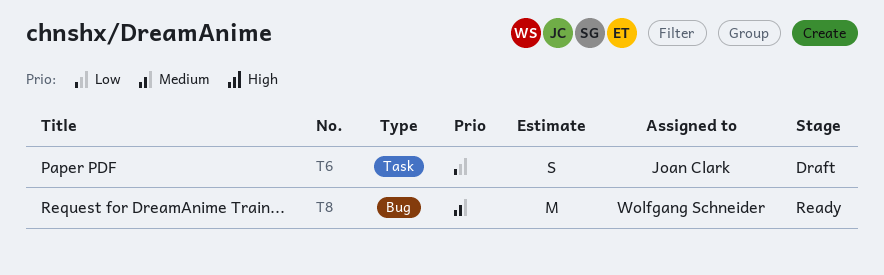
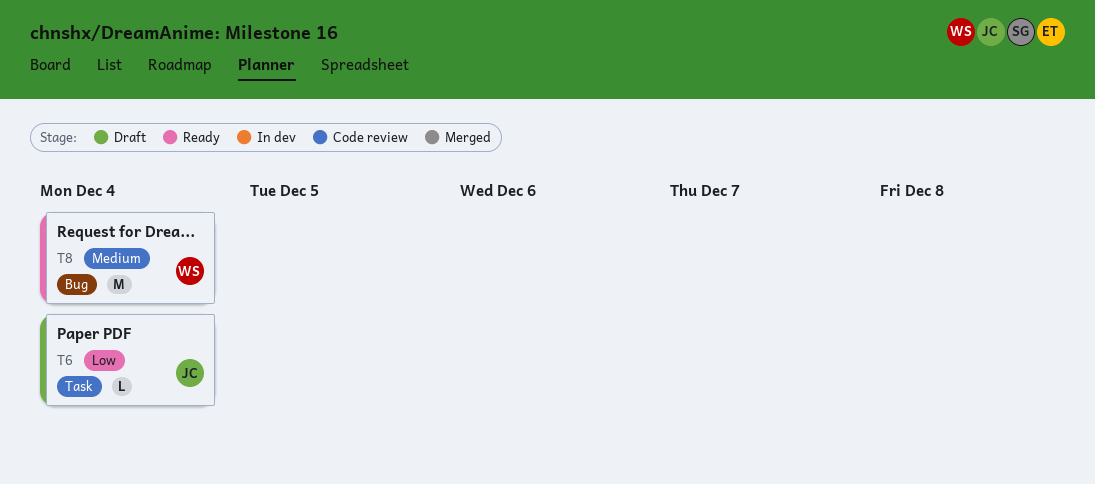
T6, estimate: S -> L

